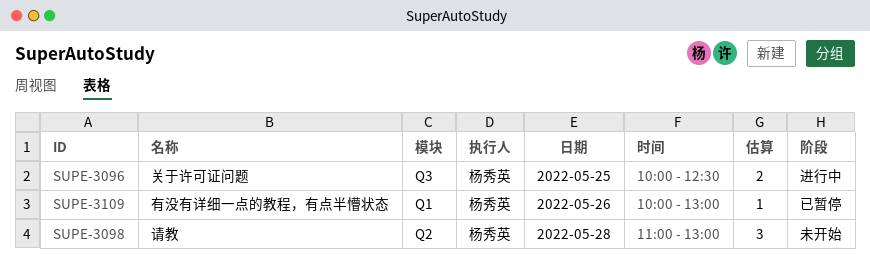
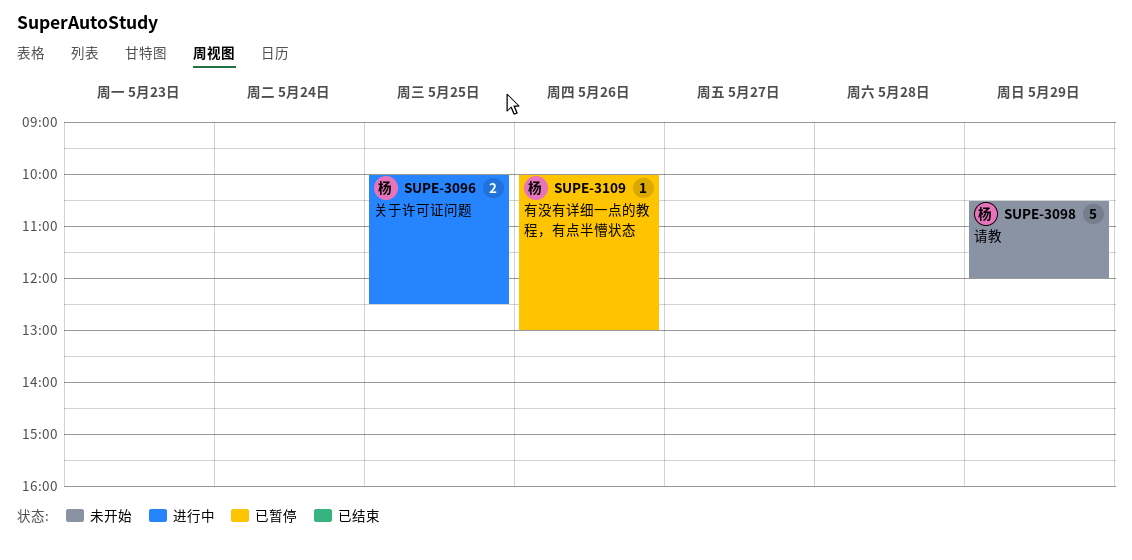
SUPE-3098, estimate: 3 -> 5
SUPE-3098, day: May 28 -> May 29
SUPE-3098, begins: 11:00 -> 10:30
SUPE-3098, ends: 13:00 -> 12:00

